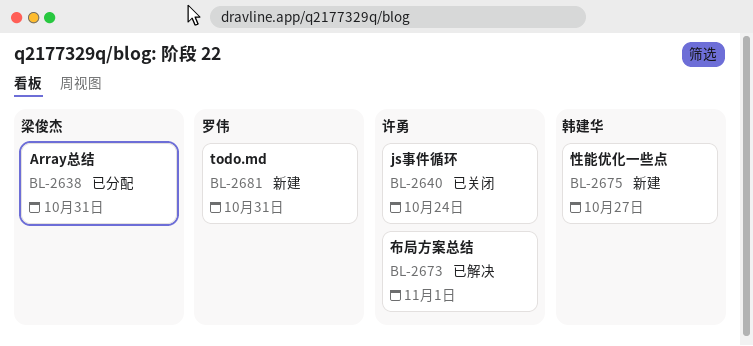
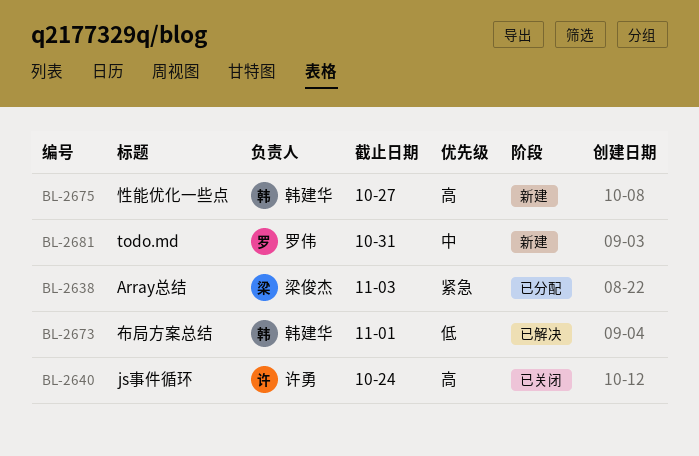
BL-2638, due: Oct 31 -> Nov 3
BL-2673, owner: 许勇 -> 韩建华

